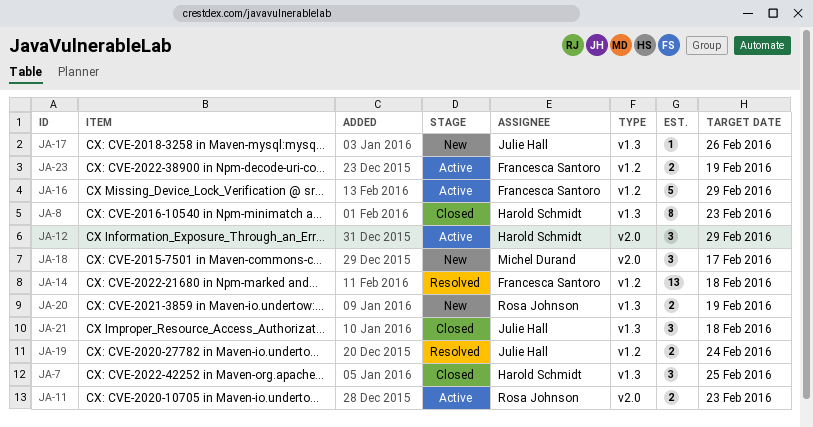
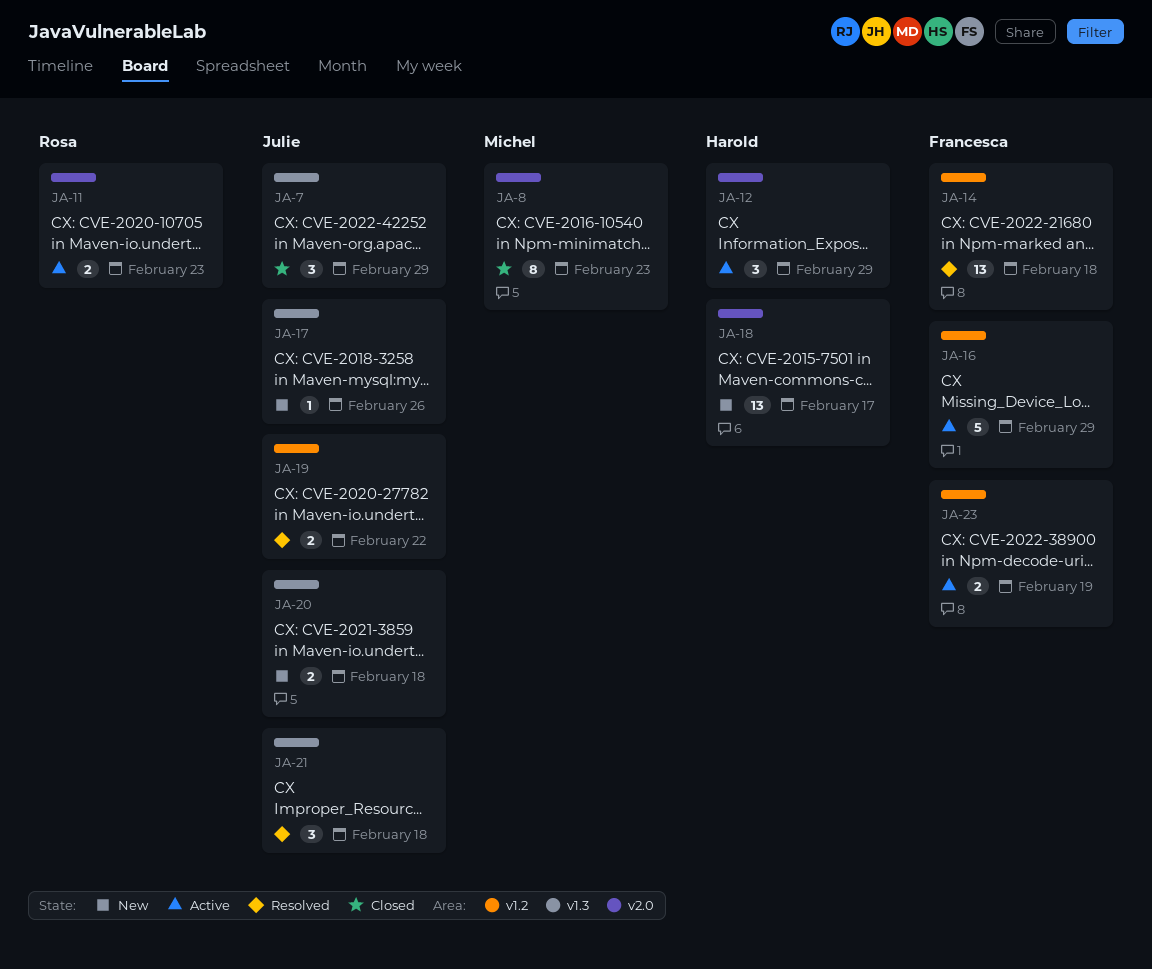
JA-7, owner: Harold Schmidt -> Julie Hall
JA-7, due: Feb 25 -> Feb 29
JA-8, owner: Harold Schmidt -> Michel Durand
JA-8, label: v1.3 -> v2.0
JA-18, owner: Michel Durand -> Harold Schmidt
JA-18, estimate: 3 -> 13
JA-19, due: Feb 24 -> Feb 22
JA-20, owner: Rosa Johnson -> Julie Hall
JA-20, due: Feb 19 -> Feb 18
JA-21, status: Closed -> Resolved

